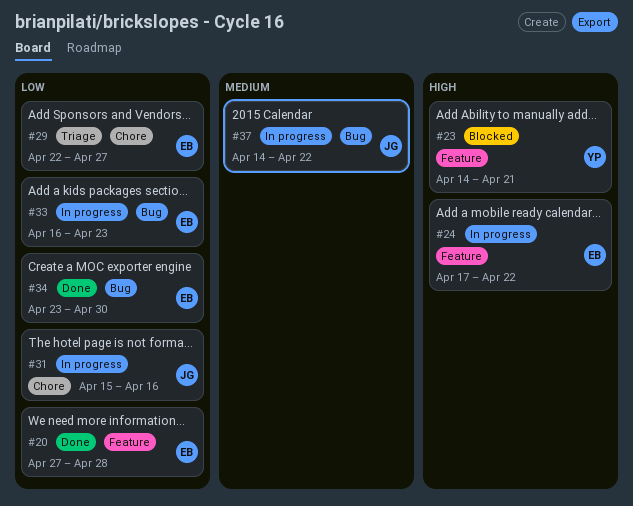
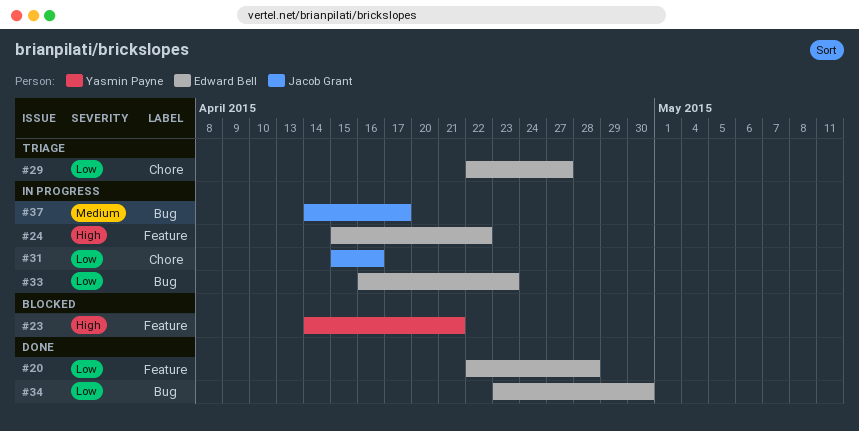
#20, start: Apr 27 -> Apr 22
#24, start: Apr 17 -> Apr 15
#37, due: Apr 22 -> Apr 17

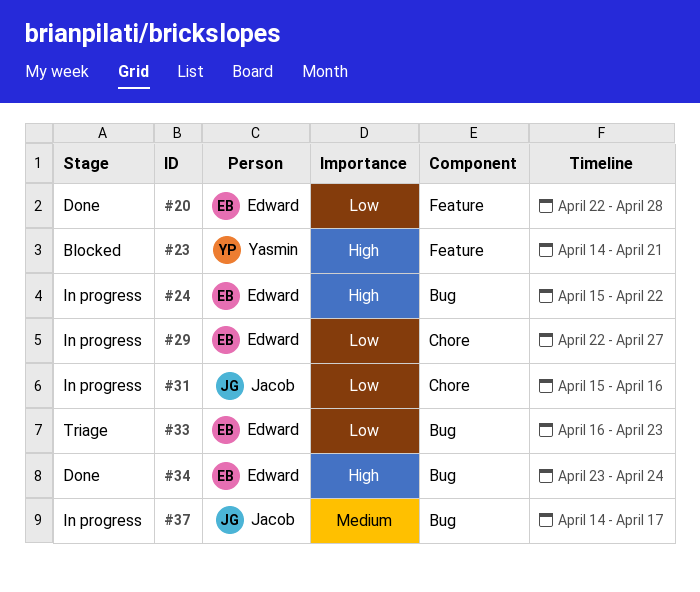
#24, label: Feature -> Bug
#29, status: Triage -> In progress
#33, status: In progress -> Triage
#34, priority: Low -> High
#34, due: Apr 30 -> Apr 24

